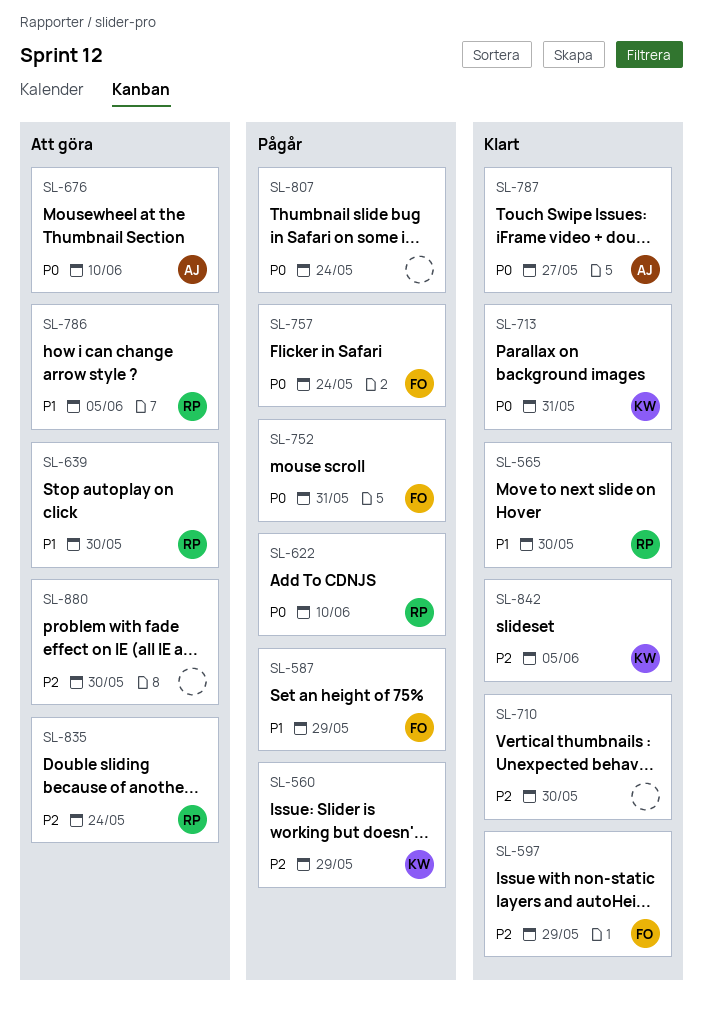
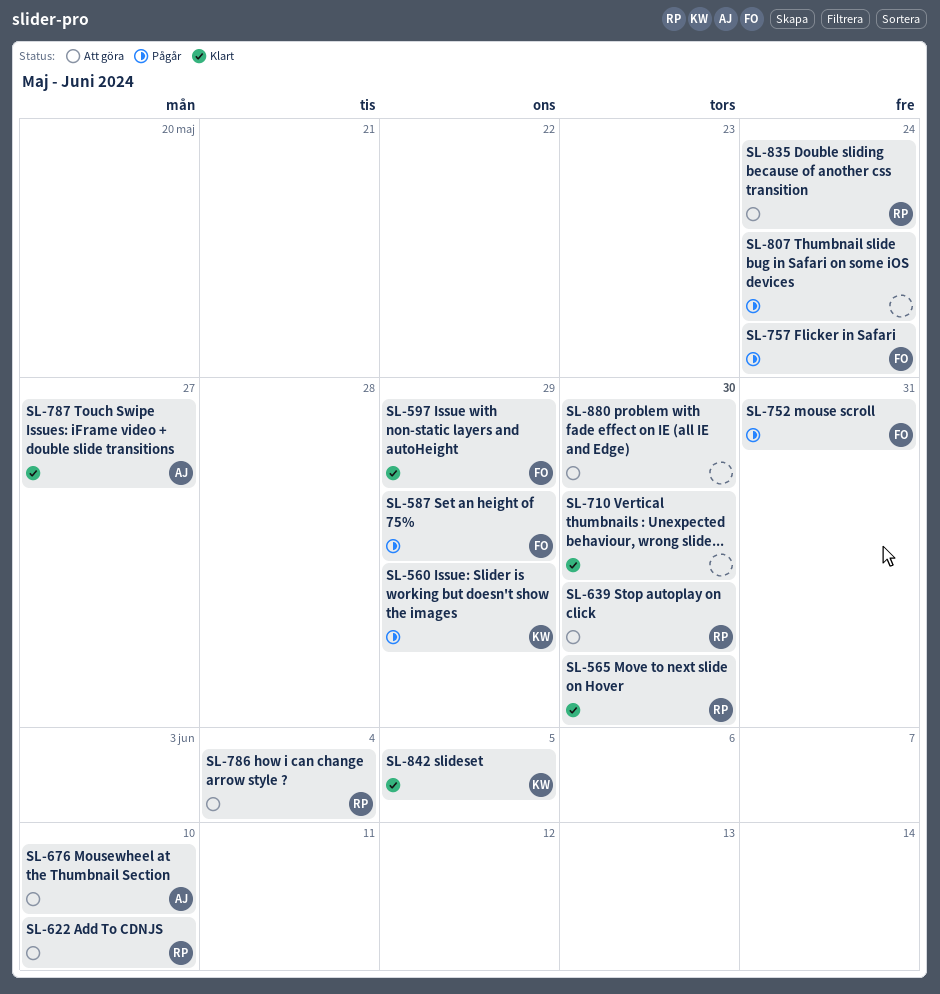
SL-622, status: Pågår -> Att göra
SL-713: present -> none
SL-786, due: Jun 5 -> Jun 4

